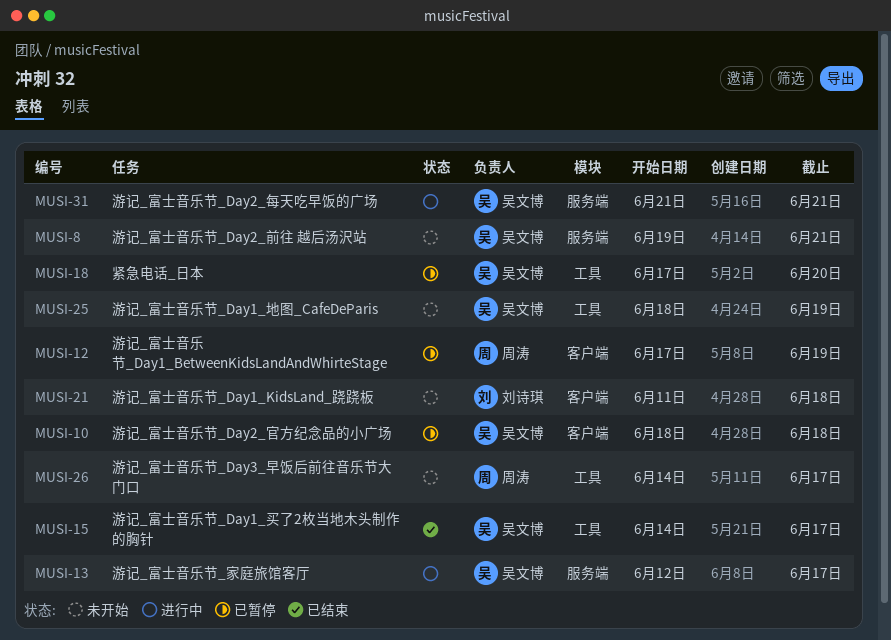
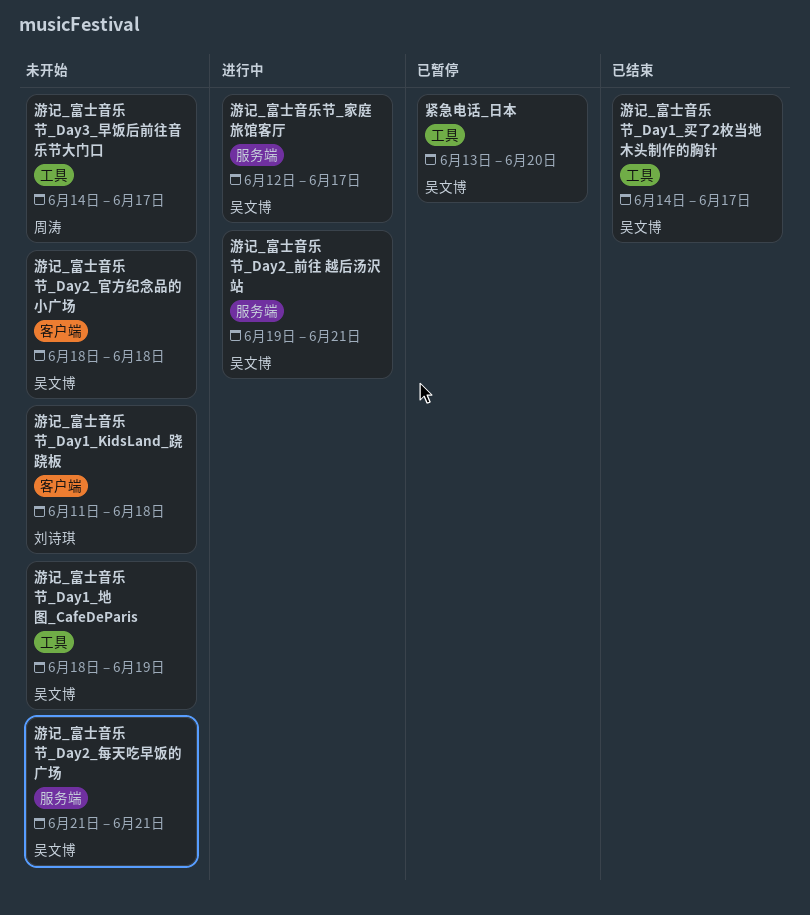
游记_富士音乐节_Day1_BetweenKidsLandAndWhirteStage: present -> none
游记_富士音乐节_Day2_前往 越后汤沢站, status: 未开始 -> 进行中
游记_富士音乐节_Day2_官方纪念品的小广场, status: 已暂停 -> 未开始
游记_富士音乐节_Day2_每天吃早饭的广场, status: 进行中 -> 未开始
紧急电话_日本, start: Jun 17 -> Jun 13

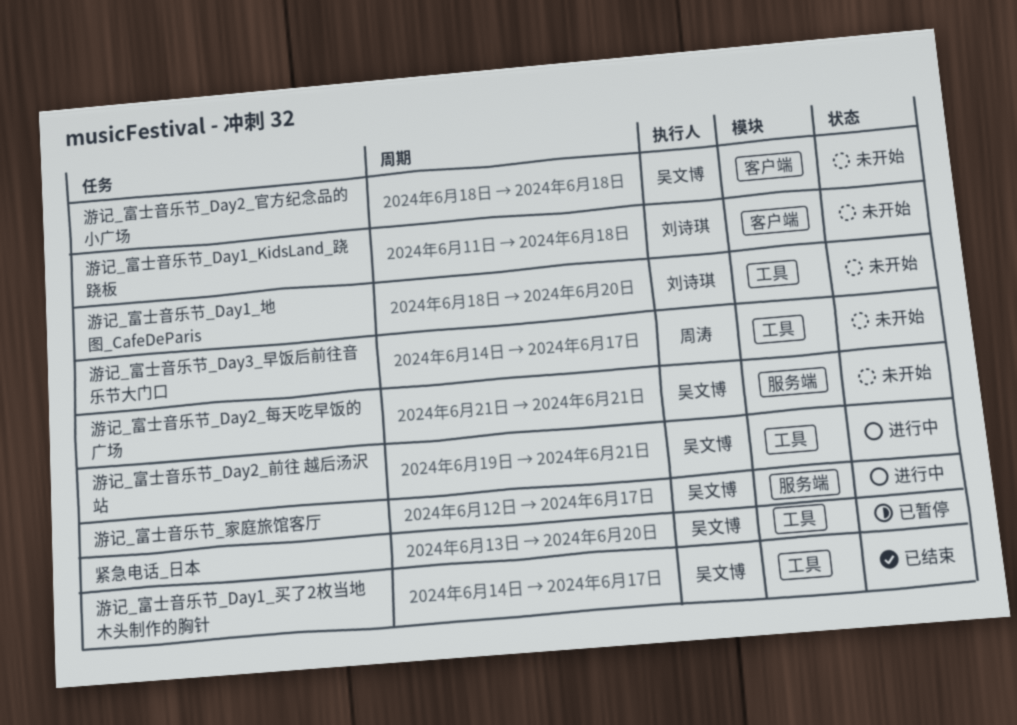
游记_富士音乐节_Day1_地图_CafeDeParis, owner: 吴文博 -> 刘诗琪
游记_富士音乐节_Day1_地图_CafeDeParis, due: Jun 19 -> Jun 20
游记_富士音乐节_Day2_前往 越后汤沢站, label: 服务端 -> 工具

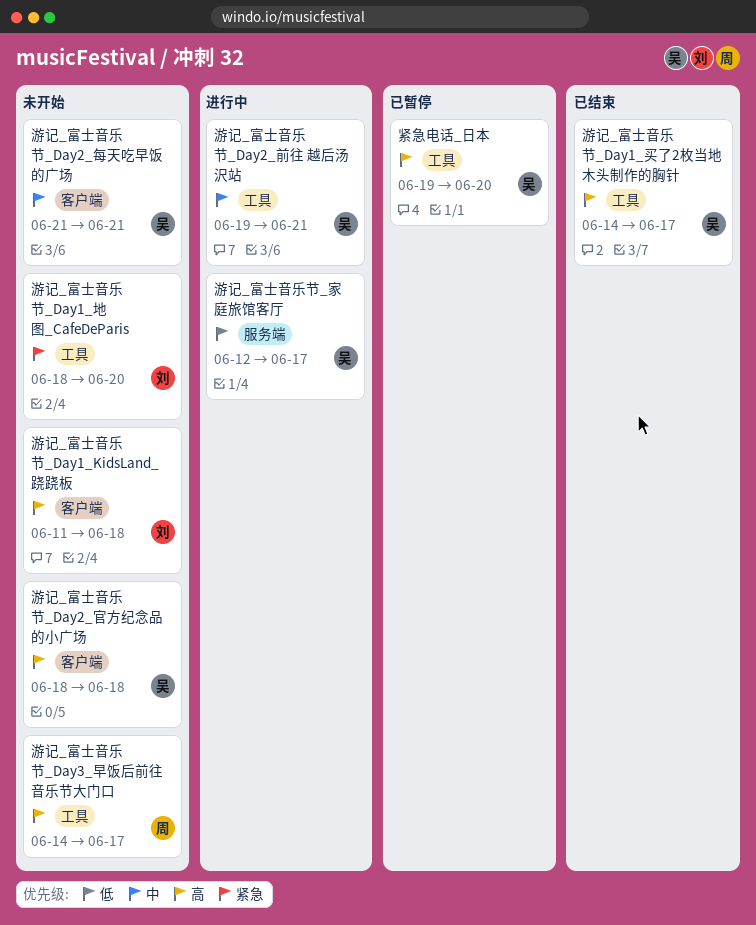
游记_富士音乐节_Day2_每天吃早饭的广场, label: 服务端 -> 客户端
紧急电话_日本, start: Jun 13 -> Jun 19

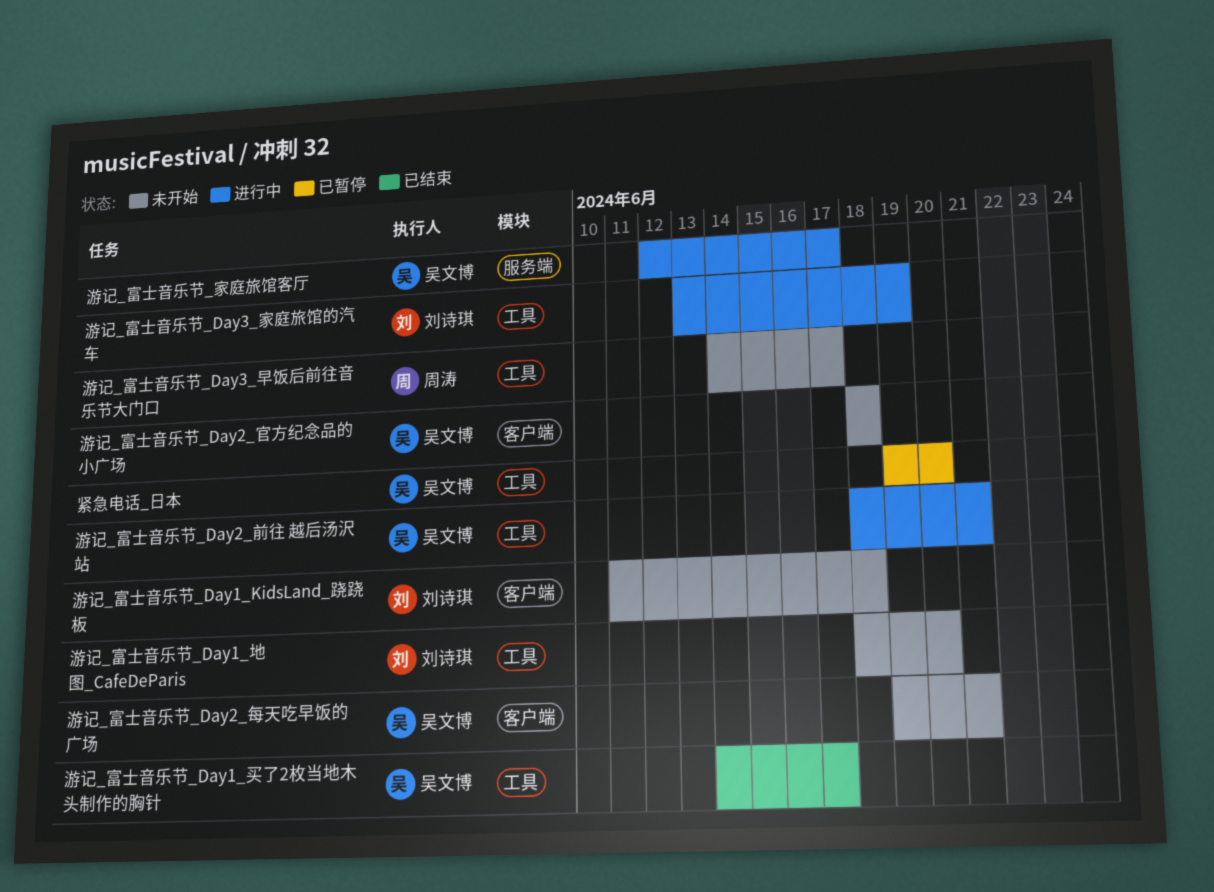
游记_富士音乐节_Day2_前往 越后汤沢站, start: Jun 19 -> Jun 18
游记_富士音乐节_Day2_每天吃早饭的广场, start: Jun 21 -> Jun 19
游记_富士音乐节_Day3_家庭旅馆的汽车: none -> present

